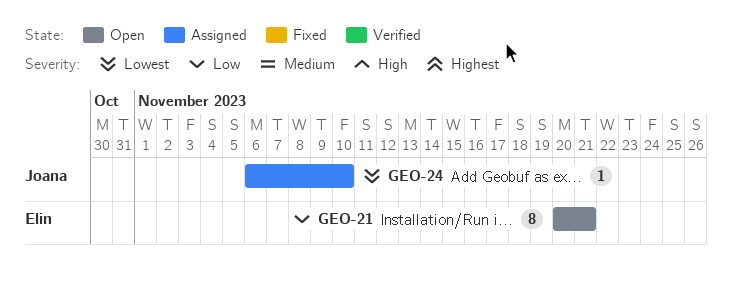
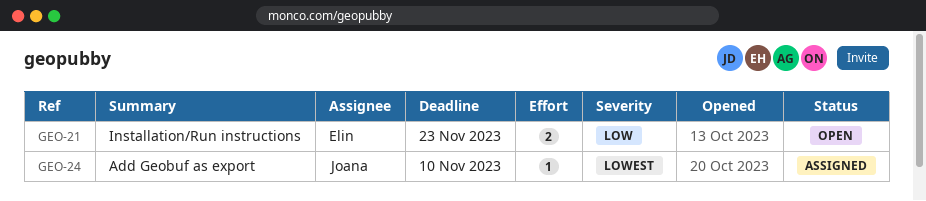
GEO-21, estimate: 8 -> 2
GEO-21, due: Nov 21 -> Nov 23

